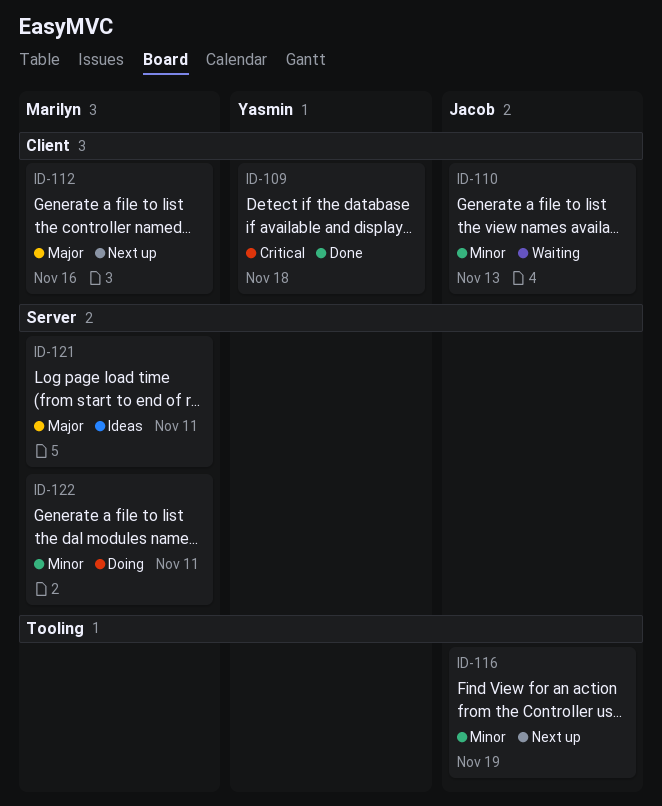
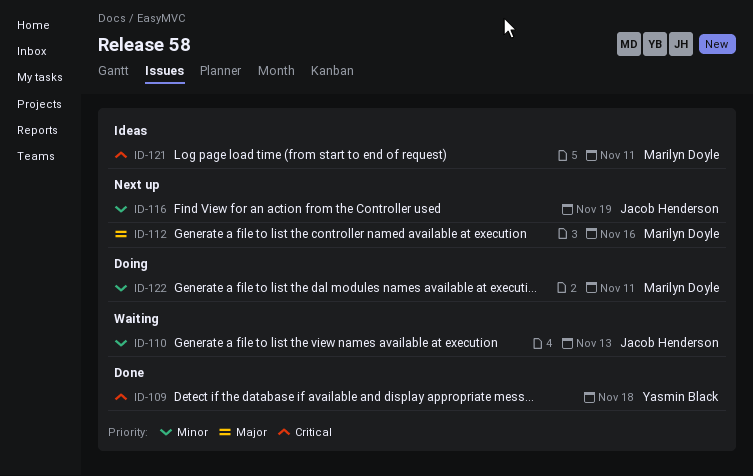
ID-121, priority: Major -> Critical

